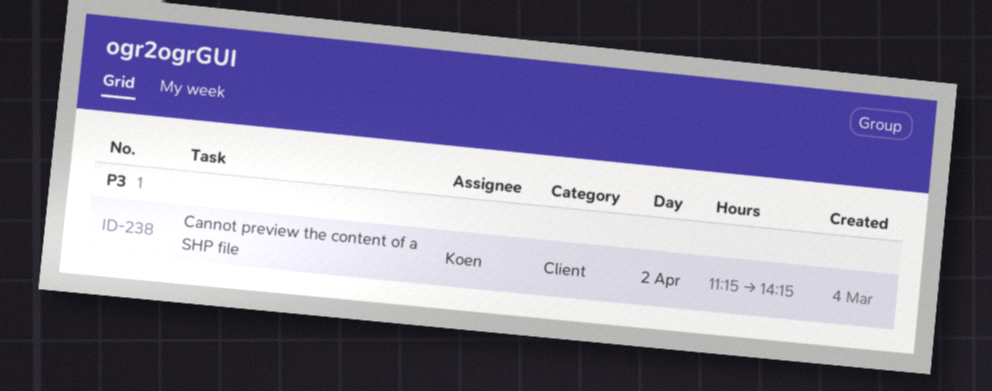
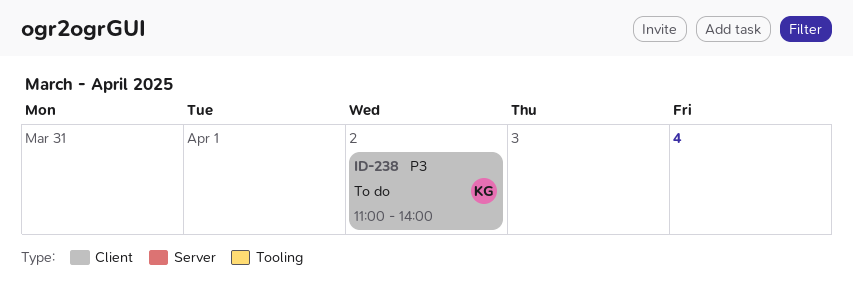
ID-238, begins: 11:15 -> 11:00
ID-238, ends: 14:15 -> 14:00

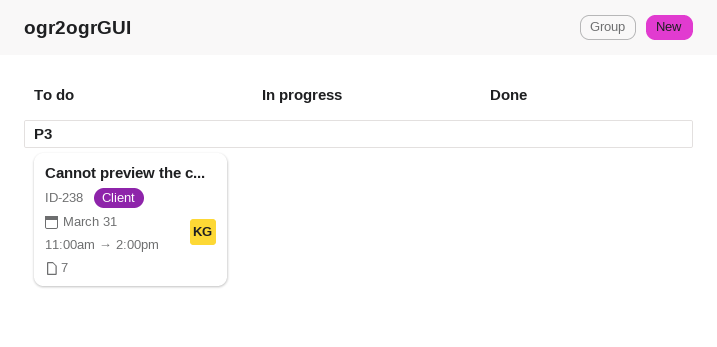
ID-238, day: Apr 2 -> Mar 31

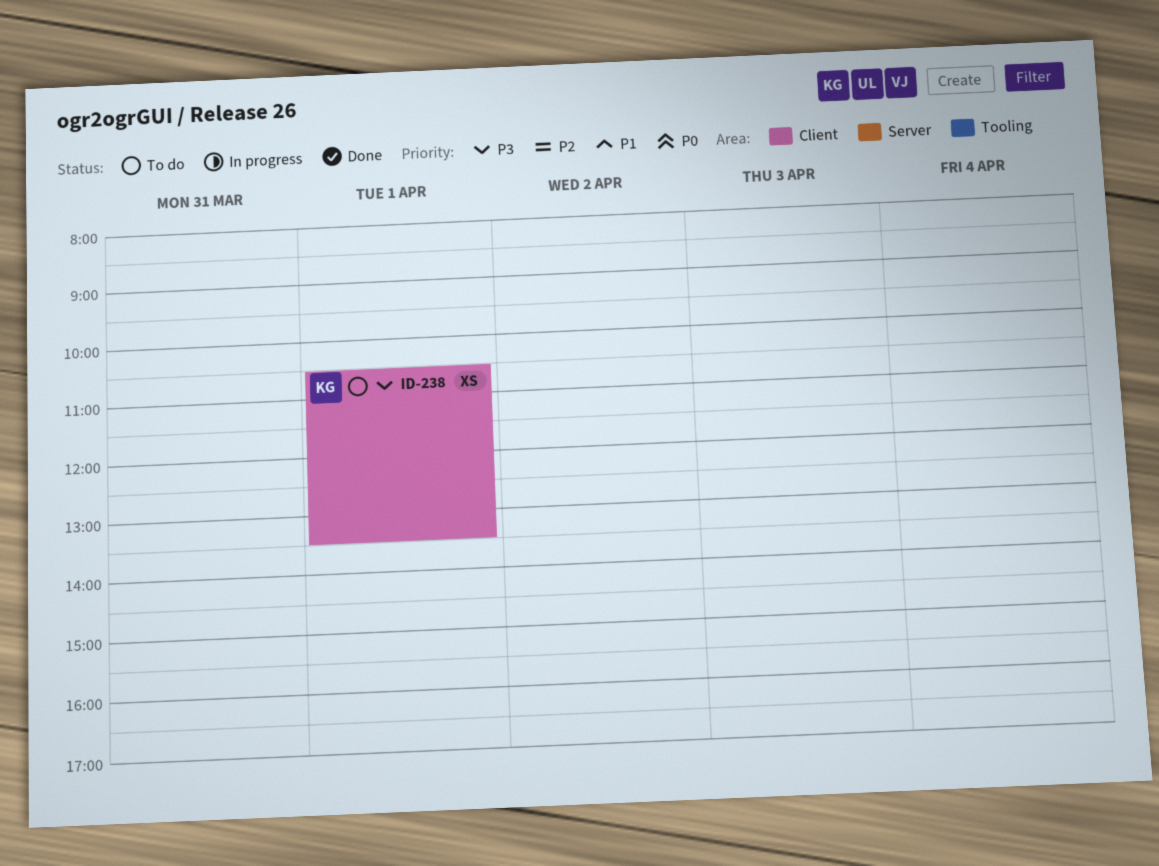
ID-238, day: Mar 31 -> Apr 1
ID-238, begins: 11:00 -> 10:30
ID-238, ends: 14:00 -> 13:30

